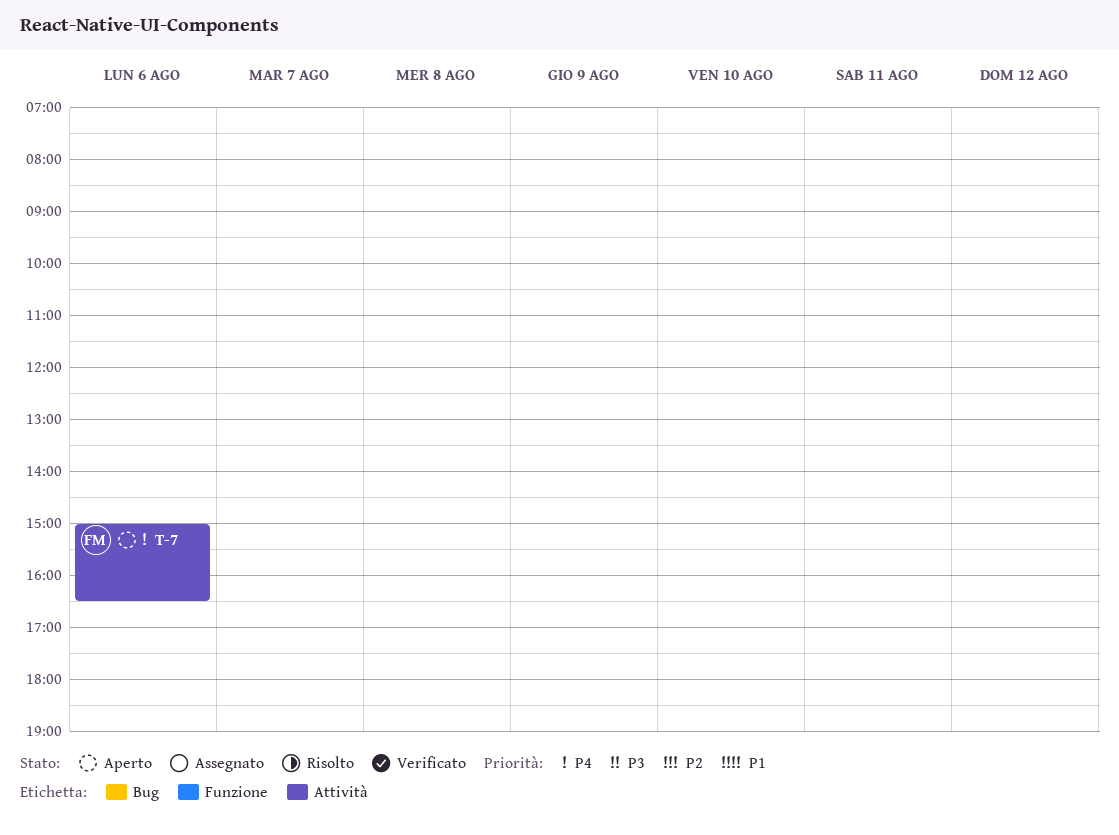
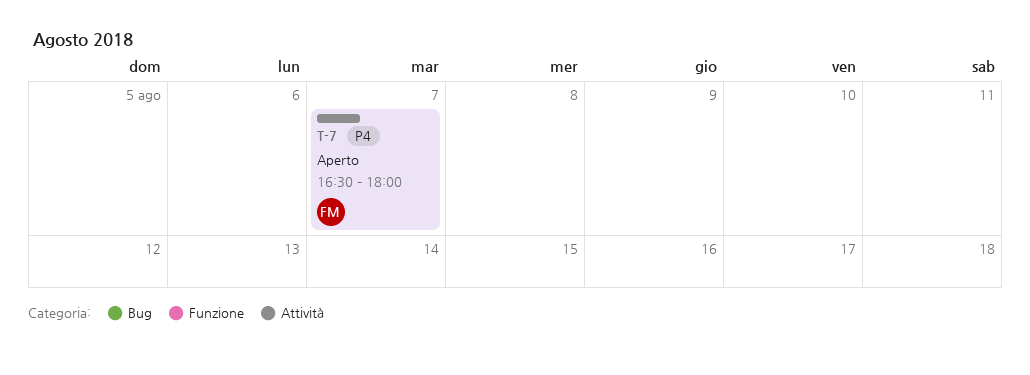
T-7, day: Aug 6 -> Aug 7
T-7, begins: 15:00 -> 16:30
T-7, ends: 16:30 -> 18:00

